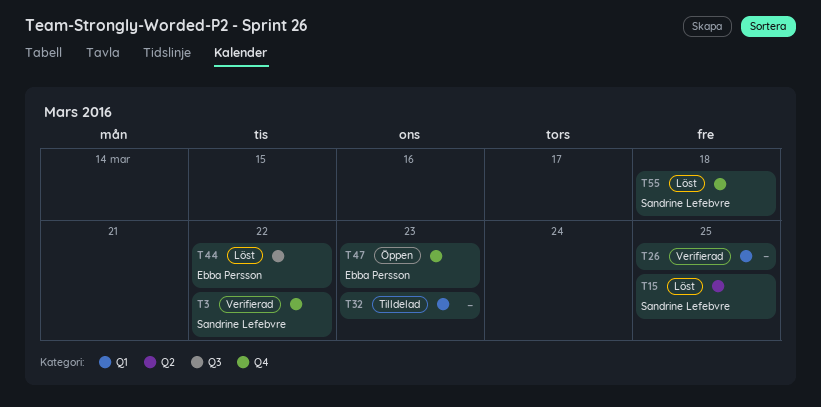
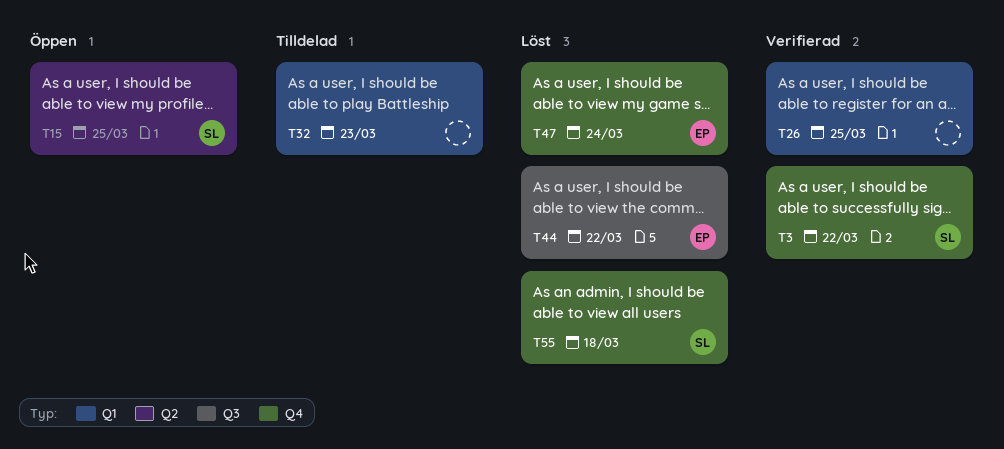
T15, status: Löst -> Öppen
T47, status: Öppen -> Löst
T47, due: Mar 23 -> Mar 24

